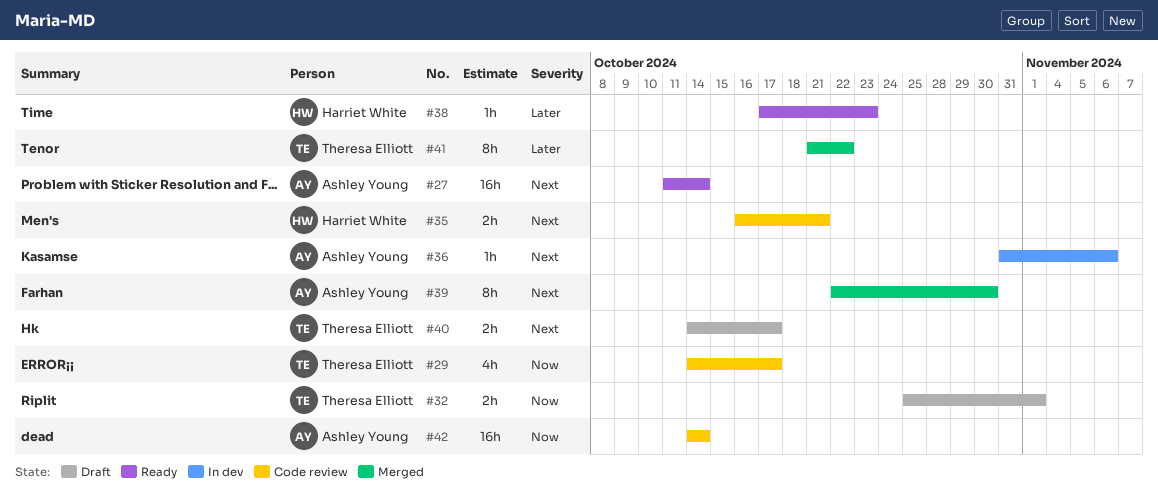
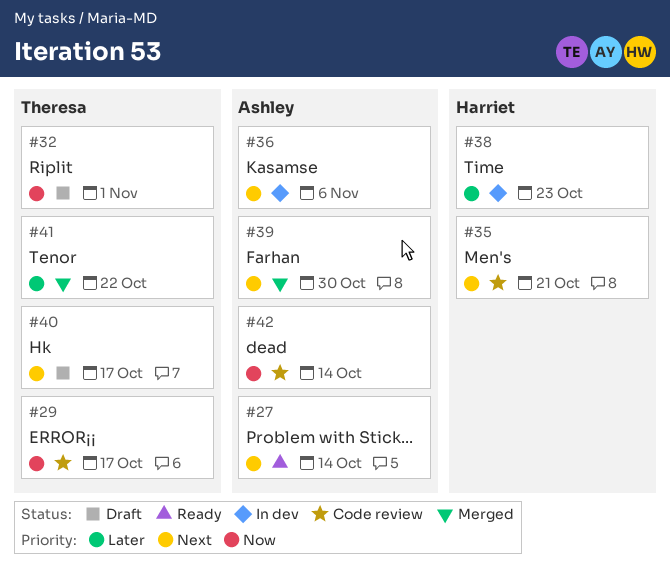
#38, status: Ready -> In dev

